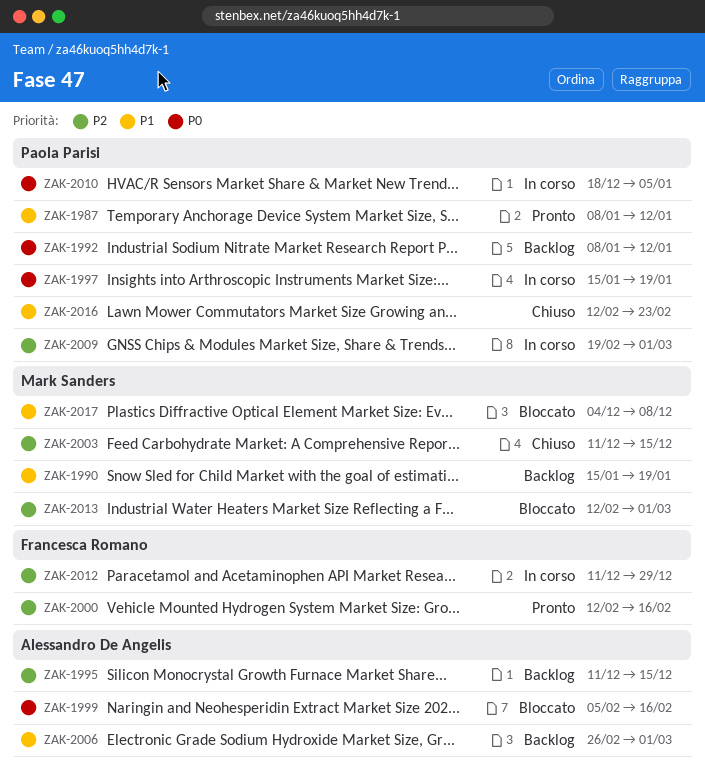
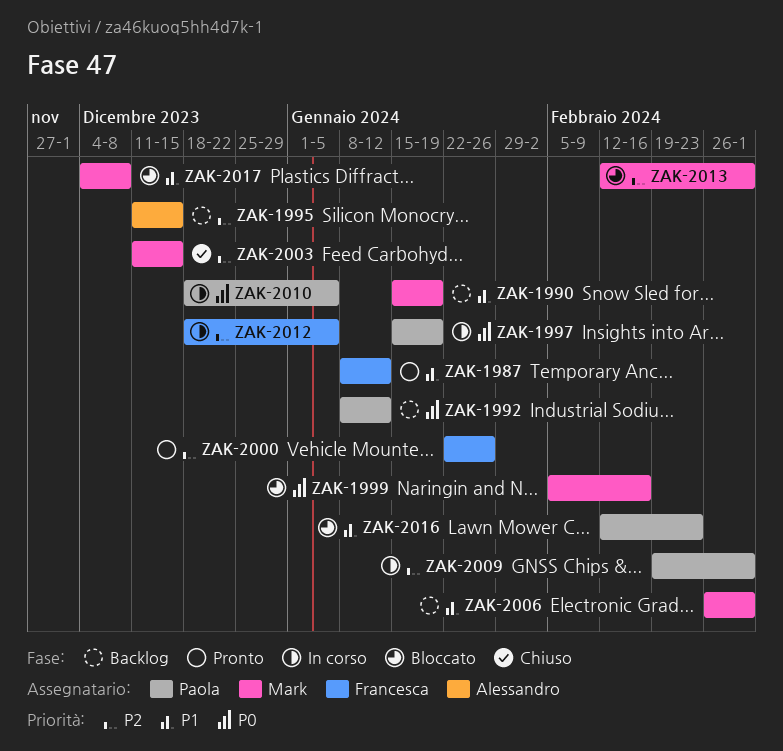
ZAK-1987, owner: Paola Parisi -> Francesca Romano
ZAK-1999, owner: Alessandro De Angelis -> Mark Sanders
ZAK-2000, start: Feb 12 -> Jan 22
ZAK-2000, due: Feb 16 -> Jan 26
ZAK-2006, owner: Alessandro De Angelis -> Mark Sanders
ZAK-2012, start: Dec 11 -> Dec 18
ZAK-2012, due: Dec 29 -> Jan 5
ZAK-2016, status: Chiuso -> Bloccato

